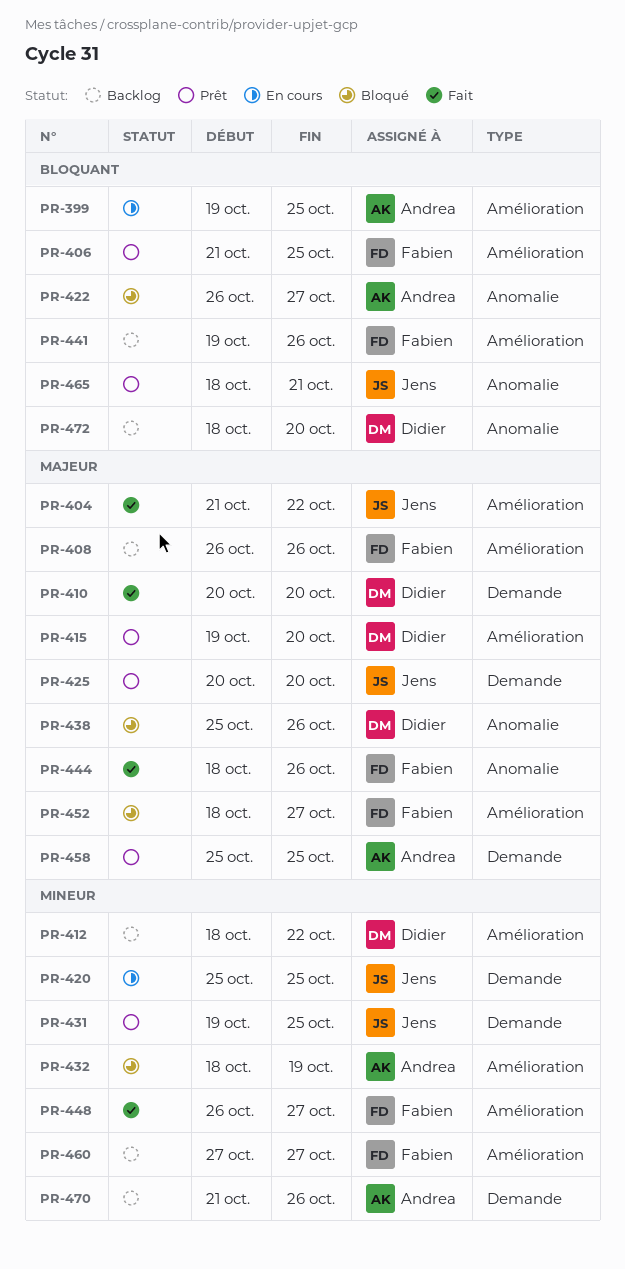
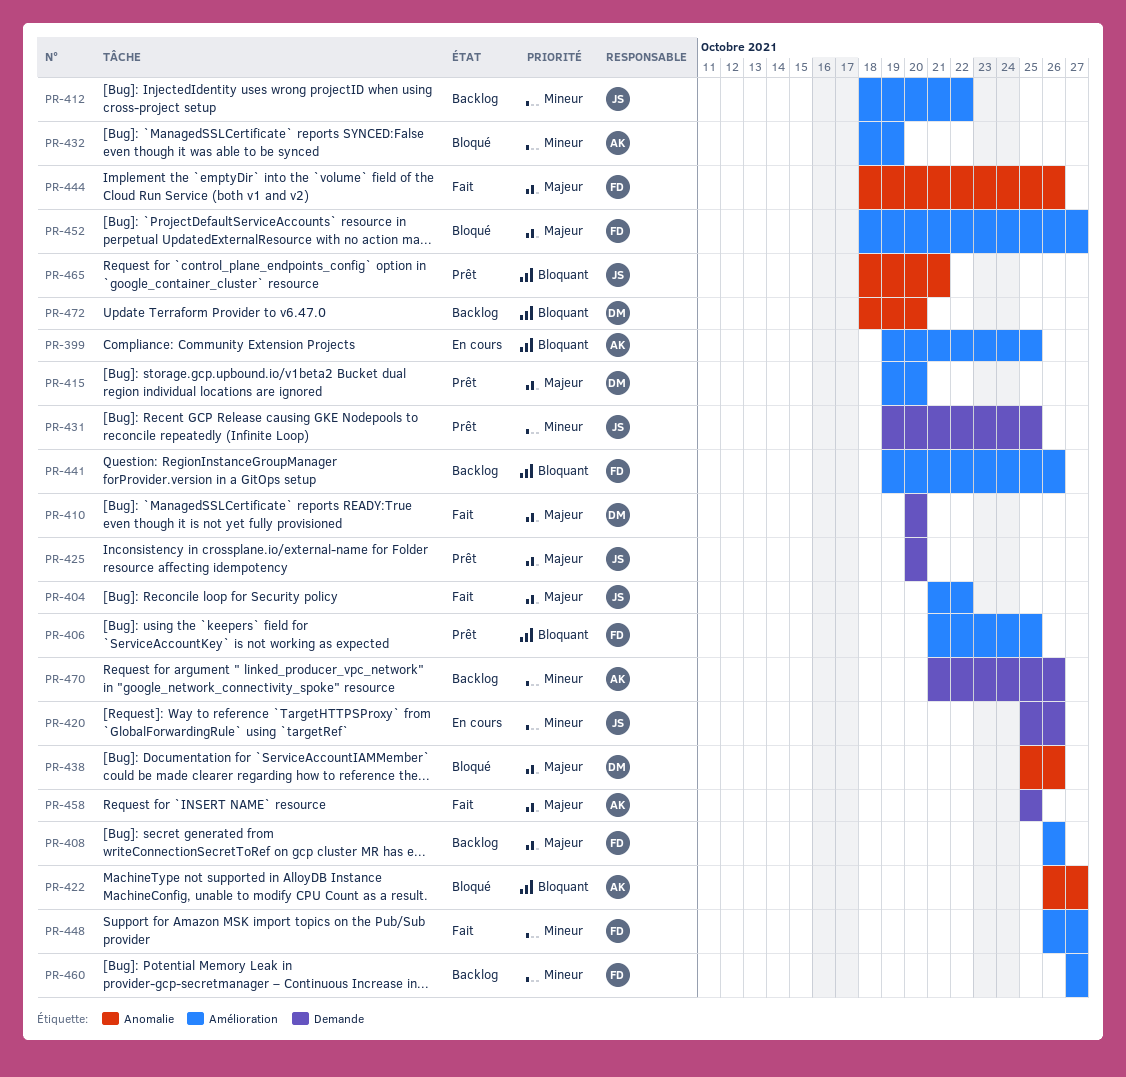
PR-412, owner: Didier -> Jens
PR-420, due: Oct 25 -> Oct 26
PR-458, status: Prêt -> Fait

